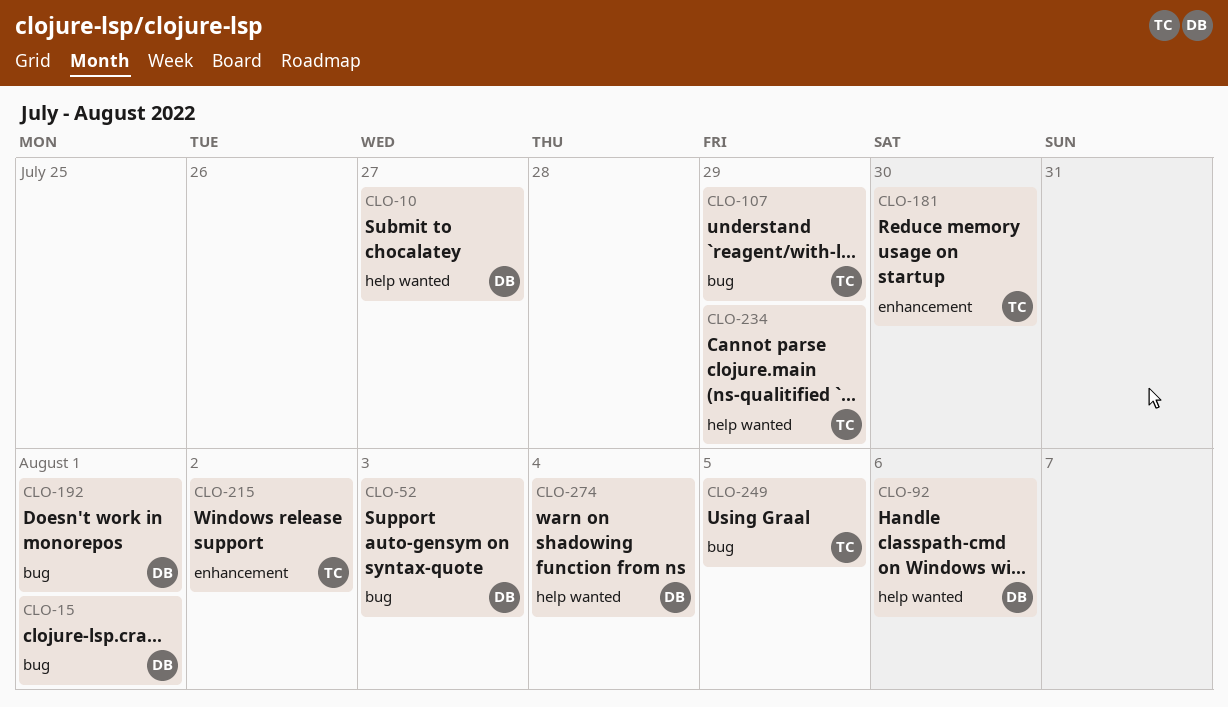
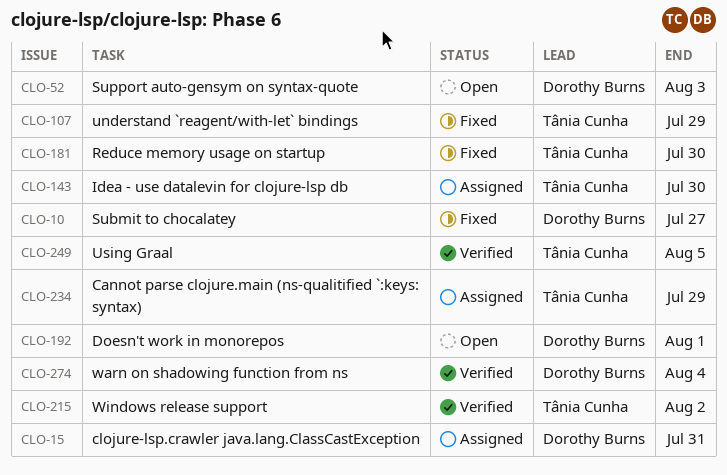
CLO-15, due: Aug 1 -> Jul 31
CLO-92: present -> none
CLO-143: none -> present

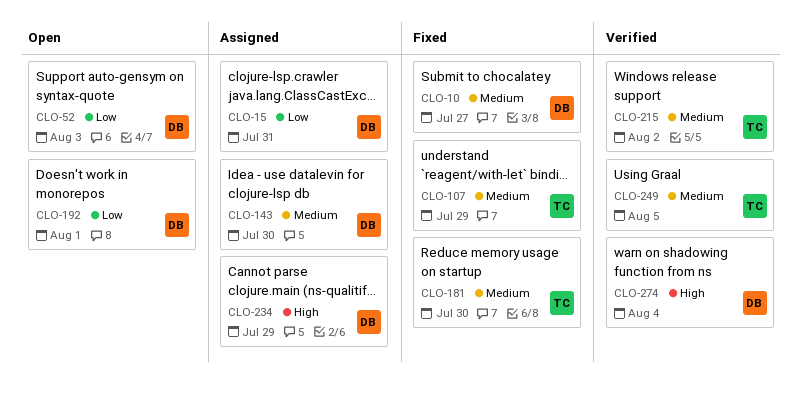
CLO-143, owner: Tânia Cunha -> Dorothy Burns
CLO-234, owner: Tânia Cunha -> Dorothy Burns

